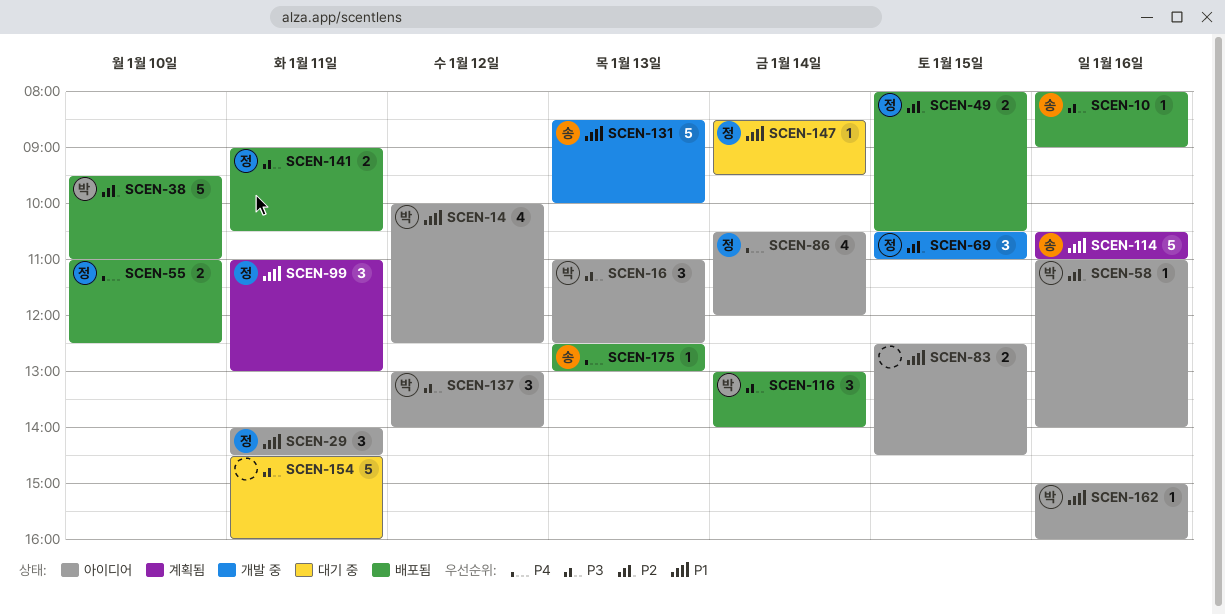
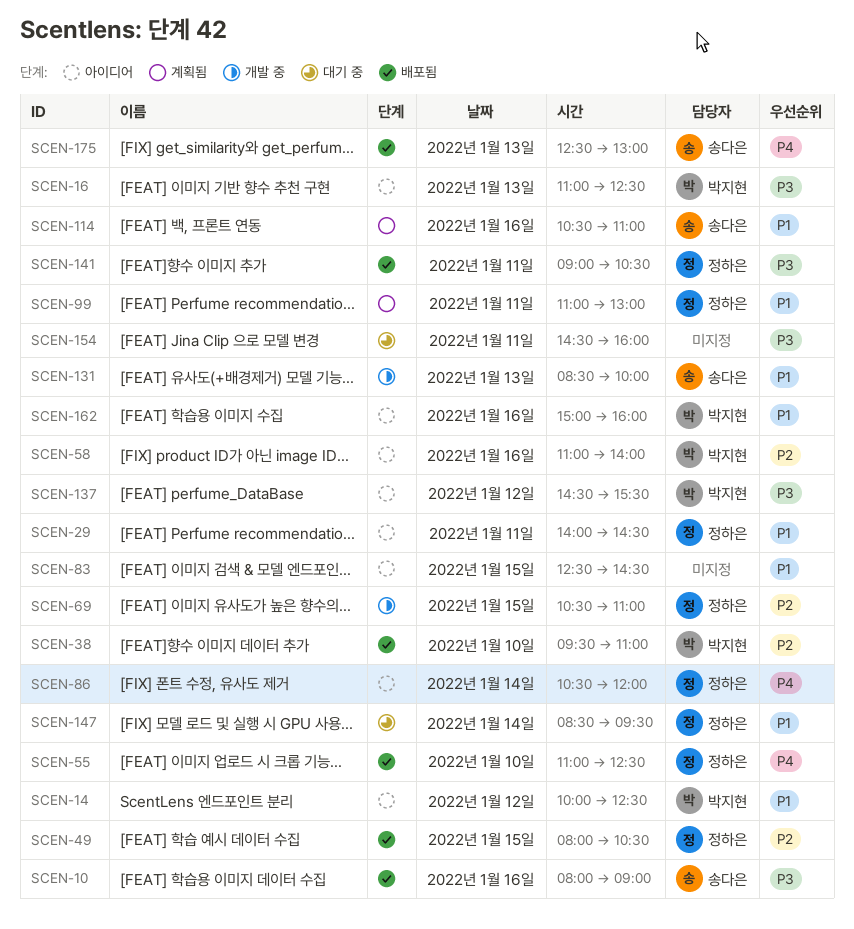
SCEN-116: present -> none
SCEN-137, begins: 13:00 -> 14:30
SCEN-137, ends: 14:00 -> 15:30

